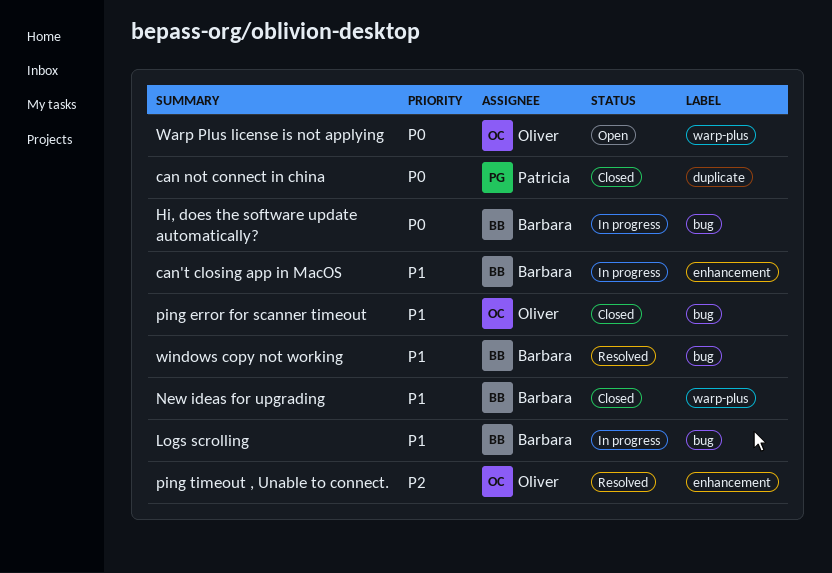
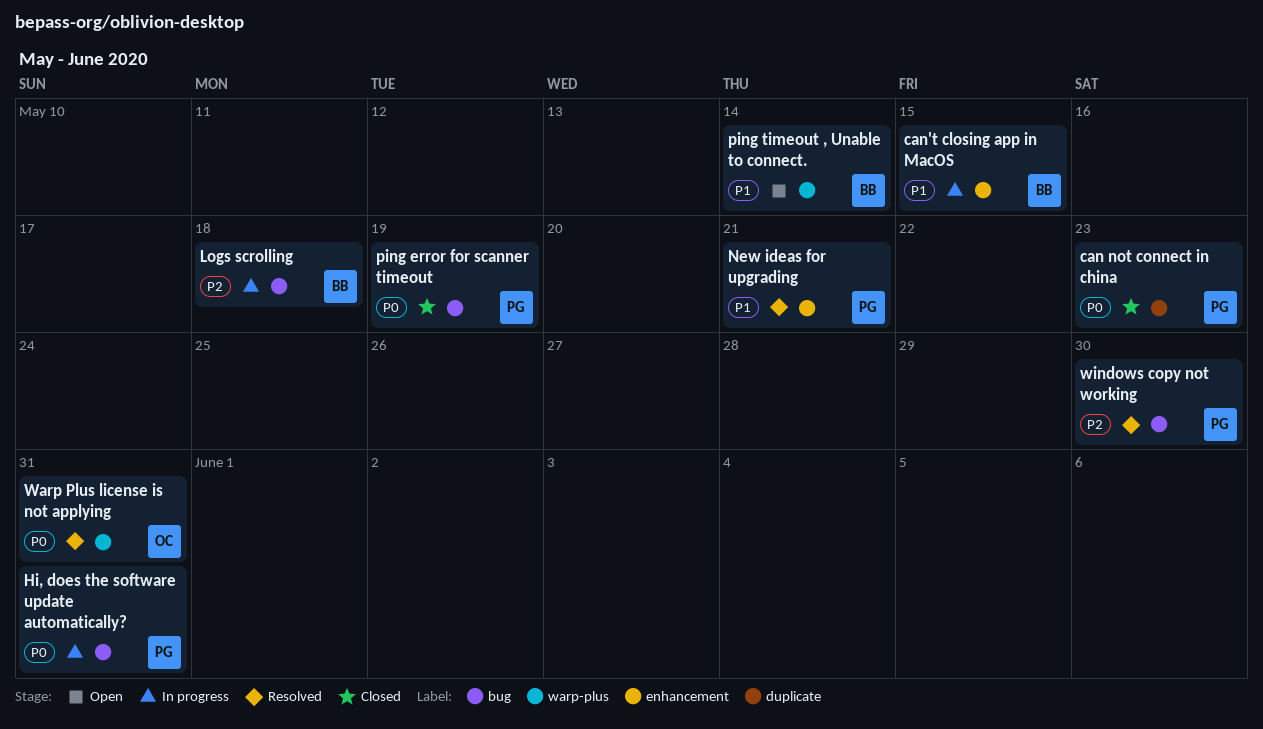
Hi, does the software update automatically?, owner: Barbara -> Patricia
Logs scrolling, priority: P1 -> P2
New ideas for upgrading, status: Closed -> Resolved
New ideas for upgrading, owner: Barbara -> Patricia
New ideas for upgrading, label: warp-plus -> enhancement
ping error for scanner timeout, owner: Oliver -> Patricia
ping error for scanner timeout, priority: P1 -> P0
ping timeout , Unable to connect., status: Resolved -> Open
ping timeout , Unable to connect., owner: Oliver -> Barbara
ping timeout , Unable to connect., priority: P2 -> P1
ping timeout , Unable to connect., label: enhancement -> warp-plus
Warp Plus license is not applying, status: Open -> Resolved
windows copy not working, owner: Barbara -> Patricia
windows copy not working, priority: P1 -> P2

